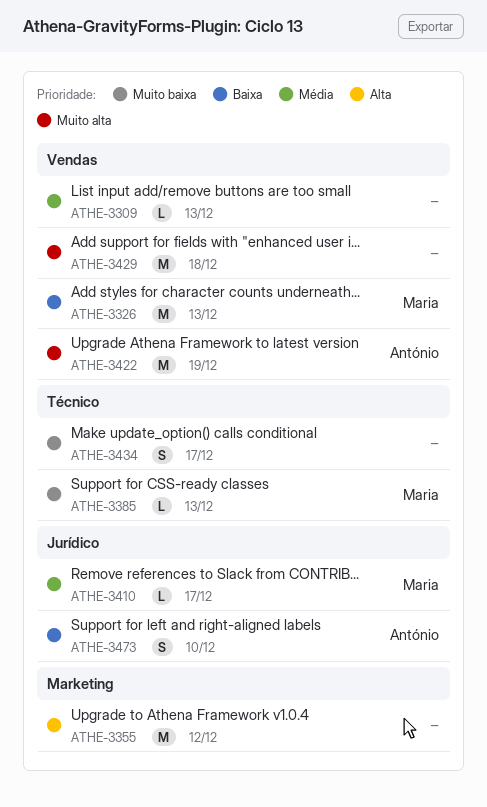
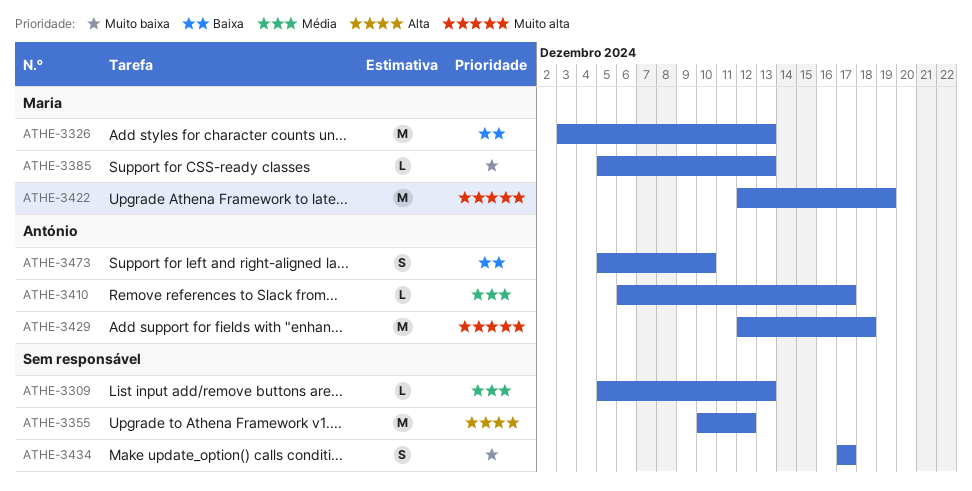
ATHE-3410, owner: Maria -> António
ATHE-3422, owner: António -> Maria
ATHE-3429, owner: none -> António

